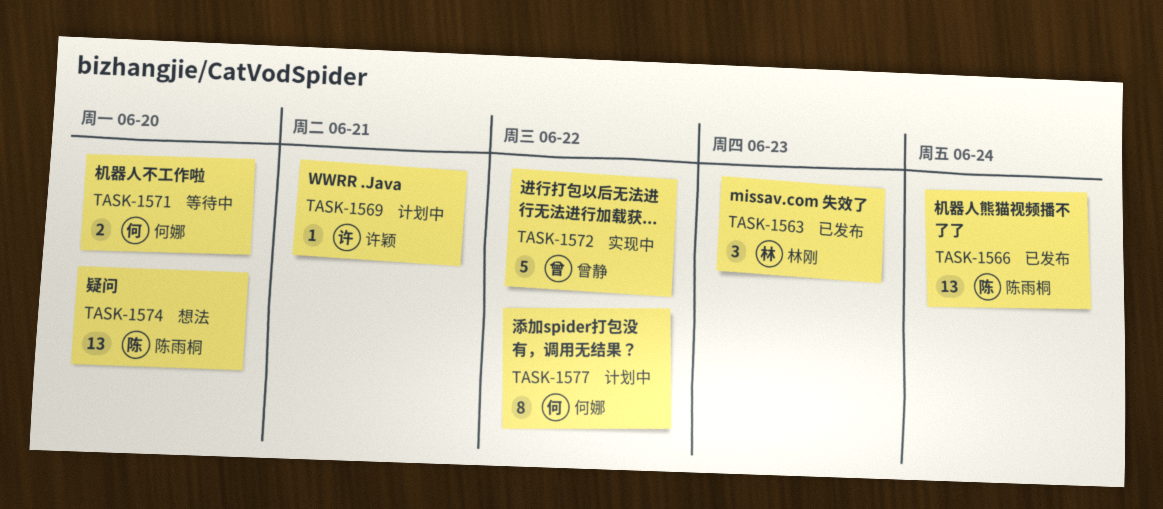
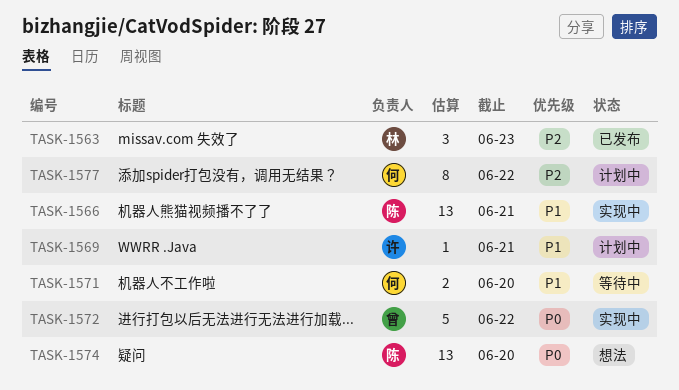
TASK-1566, status: 已发布 -> 实现中
TASK-1566, due: Jun 24 -> Jun 21

